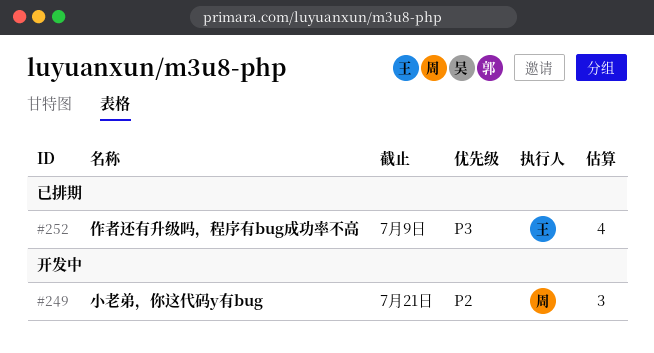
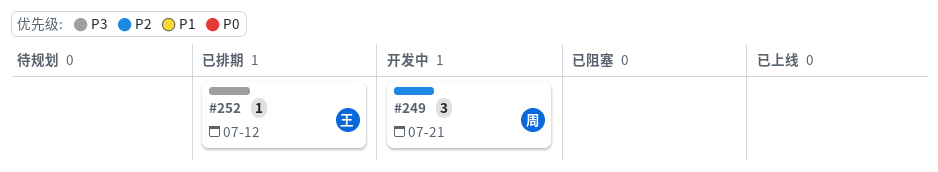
#252, estimate: 4 -> 1
#252, due: Jul 9 -> Jul 12

